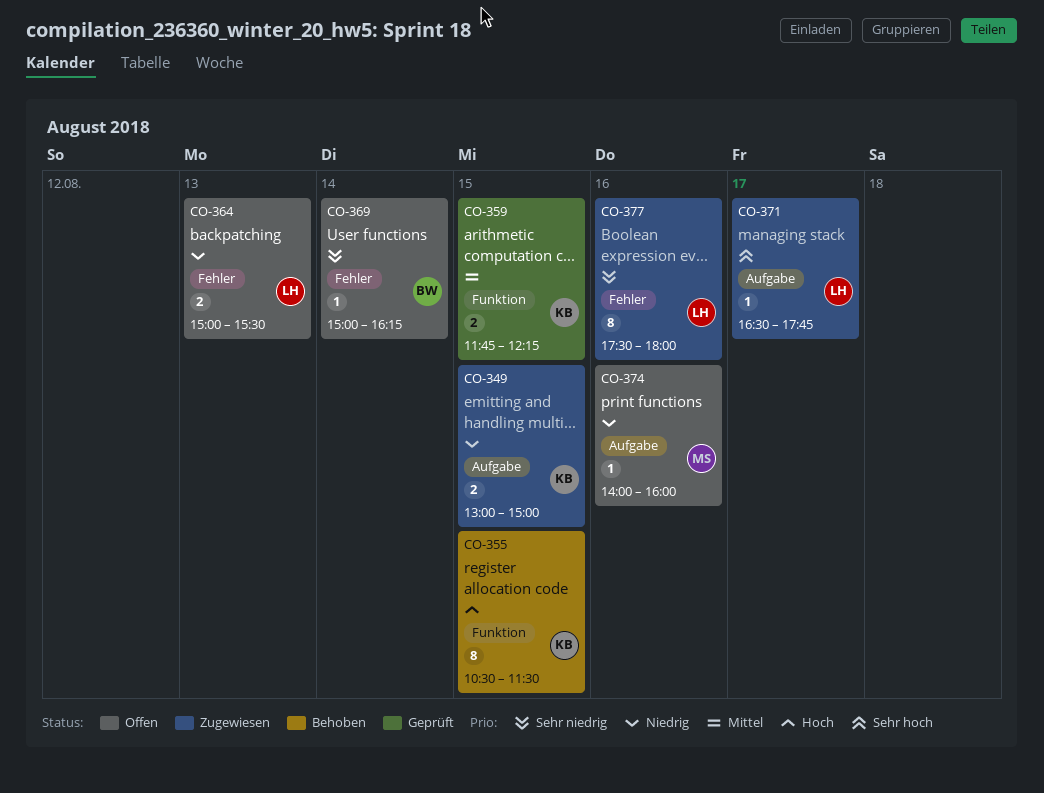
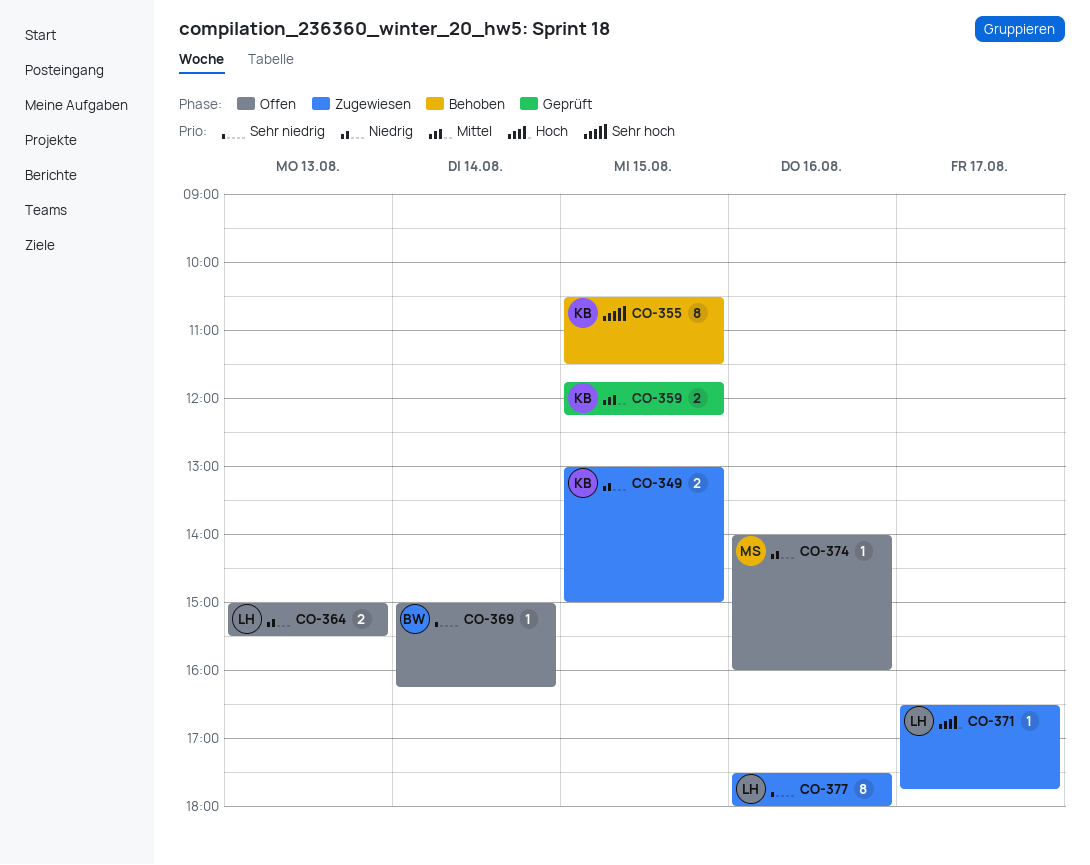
CO-355, priority: Hoch -> Sehr hoch
CO-371, priority: Sehr hoch -> Hoch

